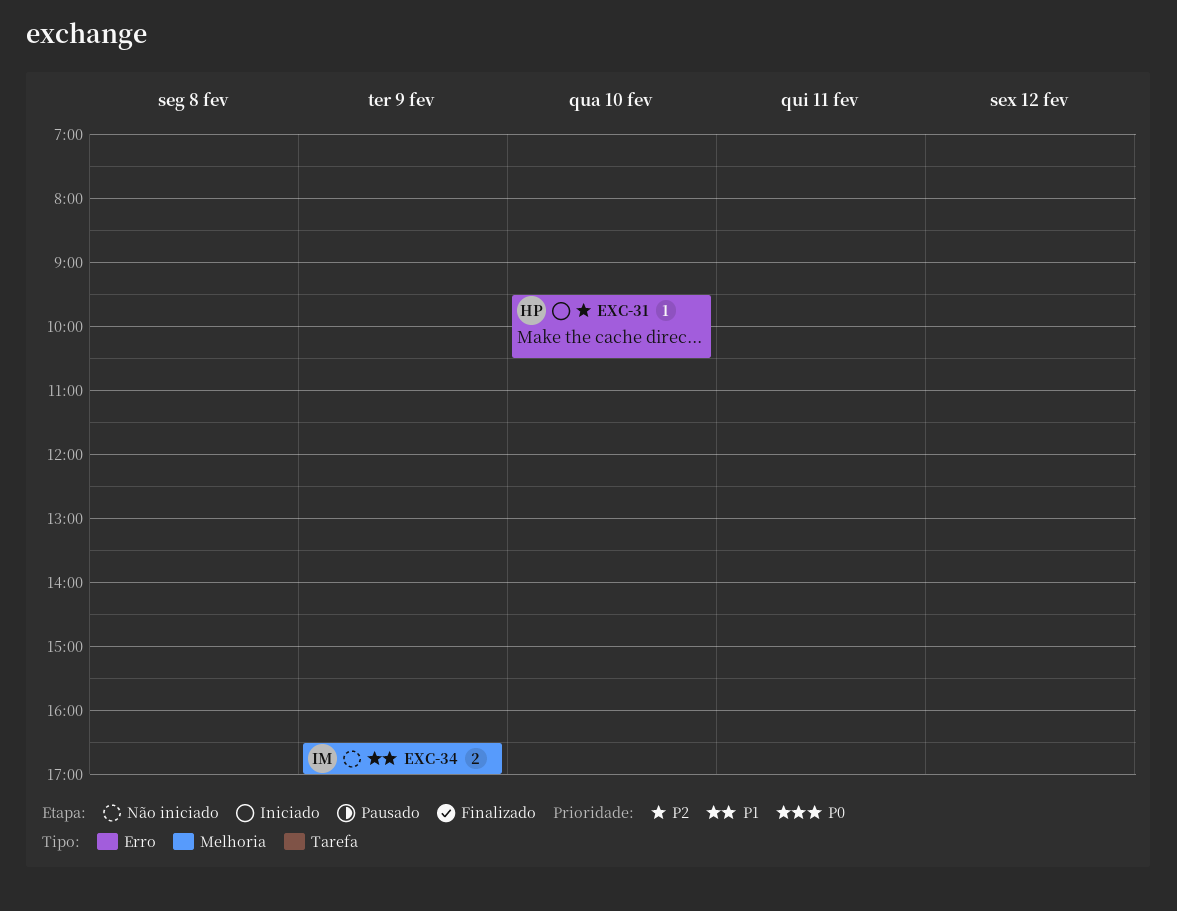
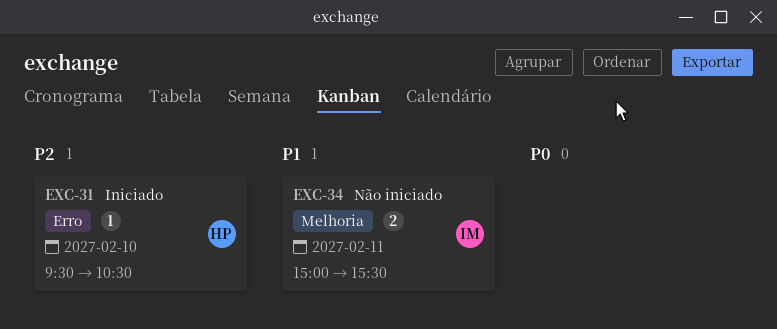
EXC-34, day: Feb 9 -> Feb 11
EXC-34, begins: 16:30 -> 15:00
EXC-34, ends: 17:00 -> 15:30

